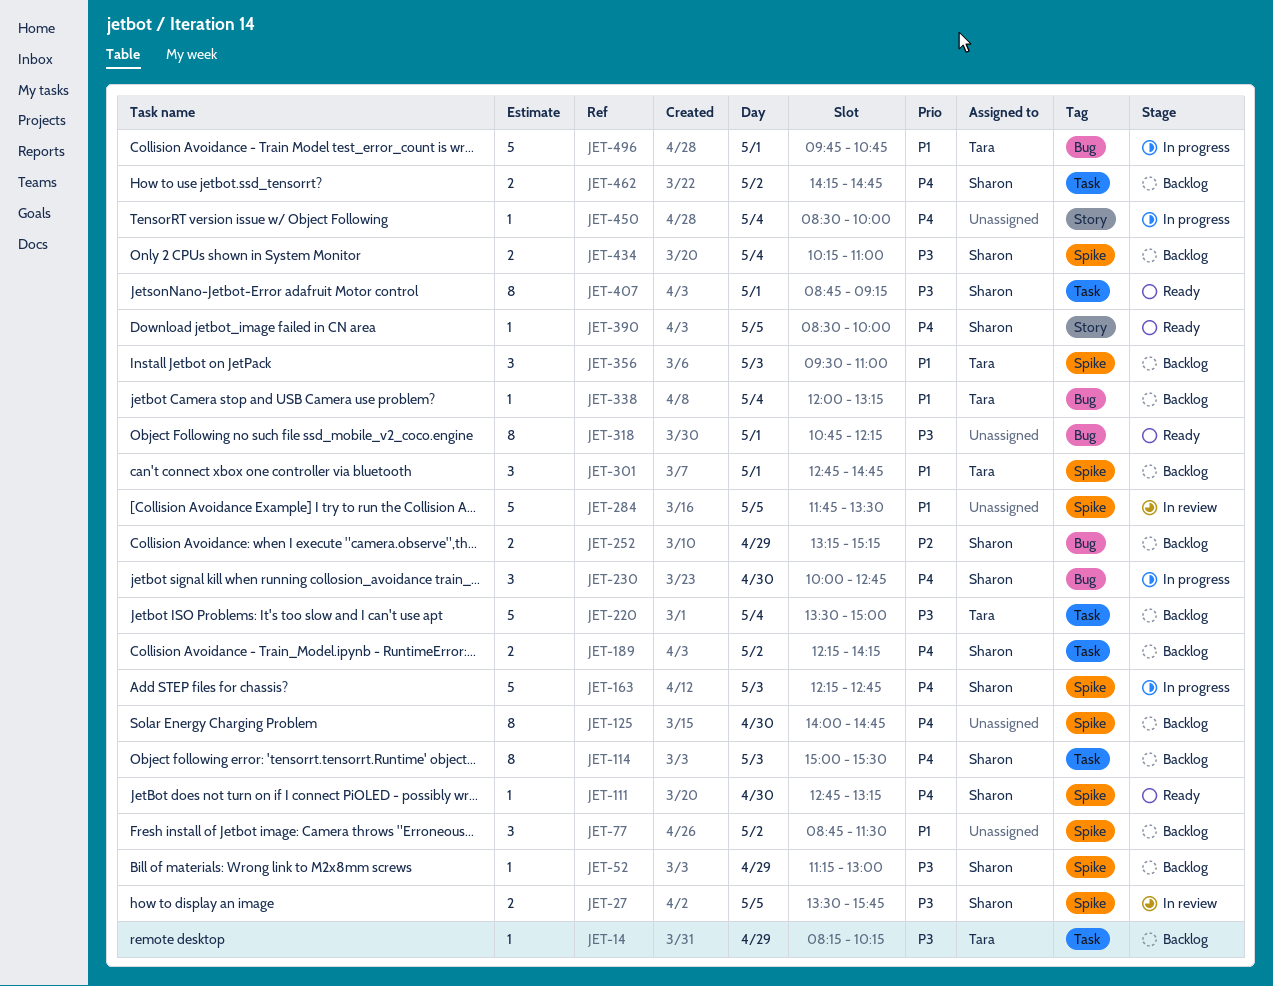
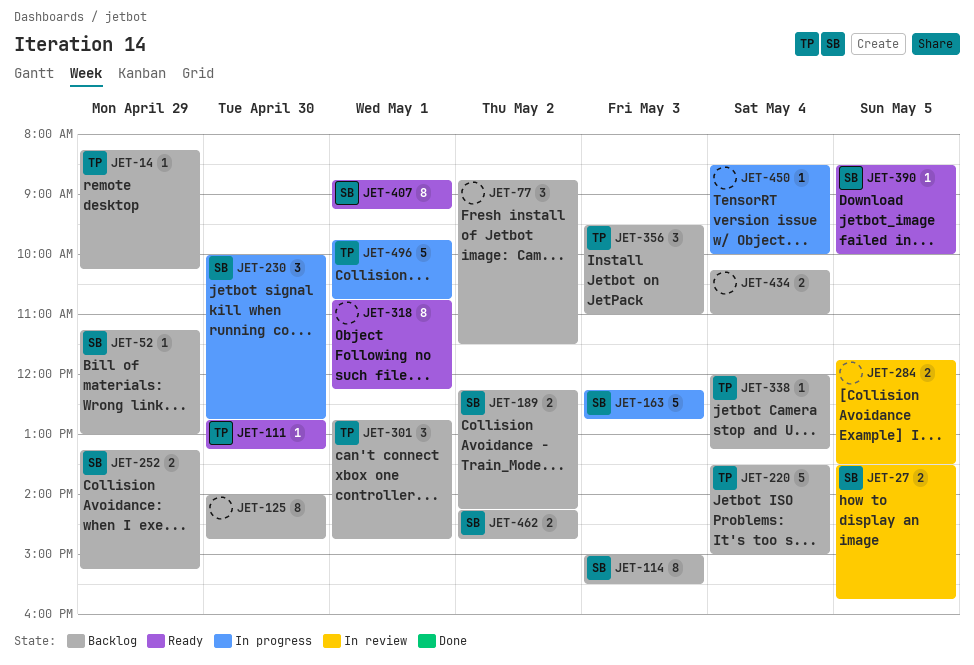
JET-111, owner: Sharon -> Tara
JET-284, estimate: 5 -> 2
JET-434, owner: Sharon -> none

